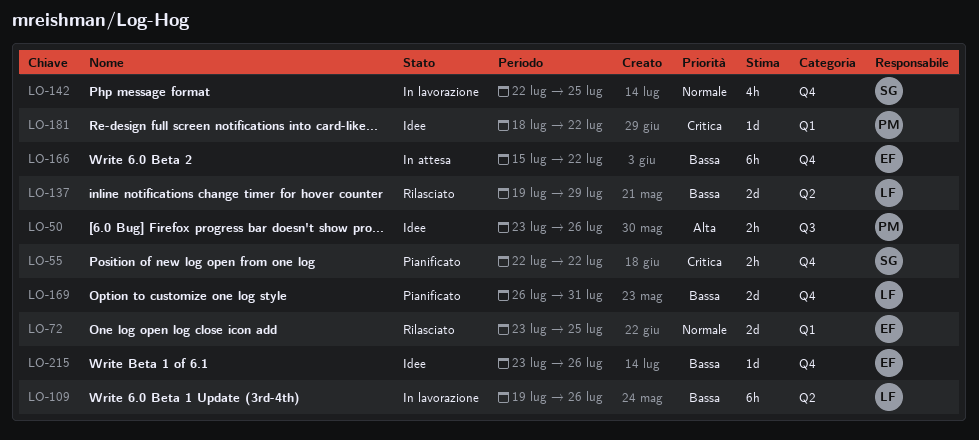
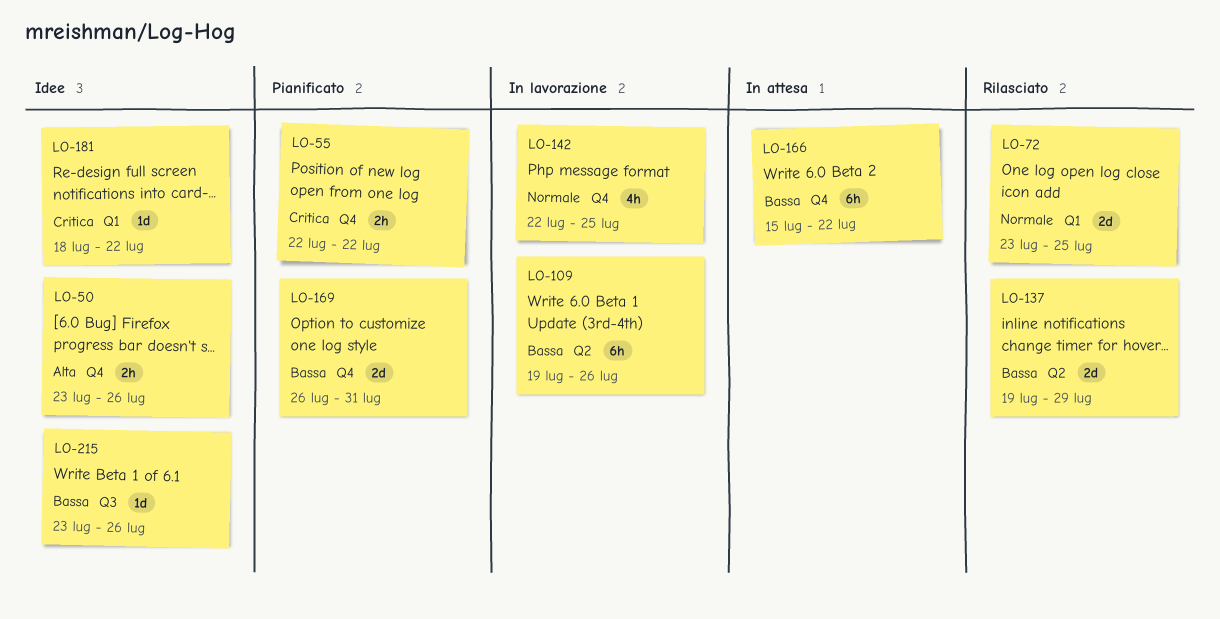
LO-50, label: Q3 -> Q4
LO-215, label: Q4 -> Q3

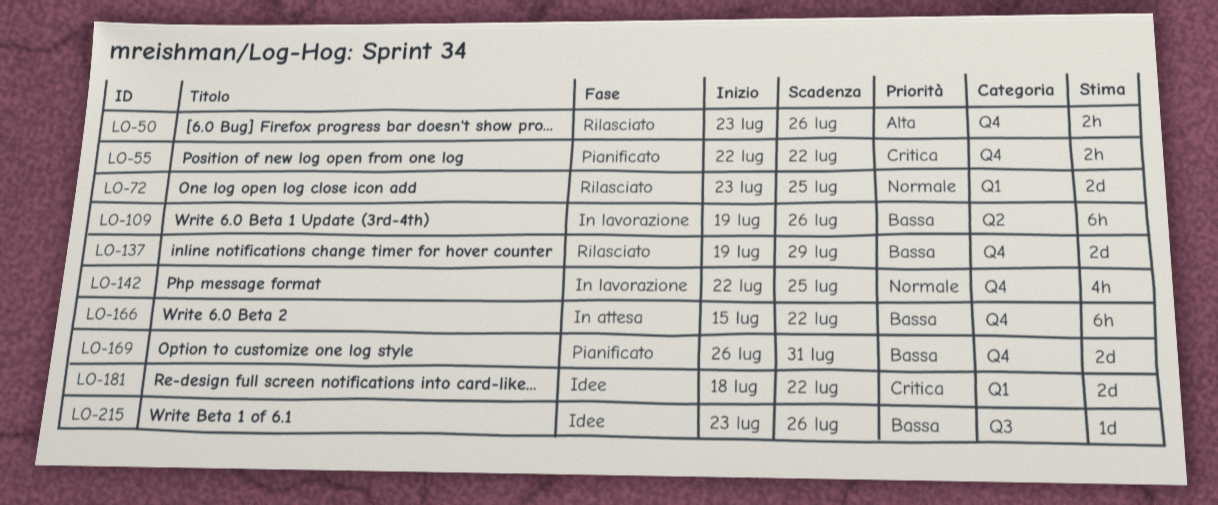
LO-50, status: Idee -> Rilasciato
LO-137, label: Q2 -> Q4
LO-181, estimate: 1d -> 2d

